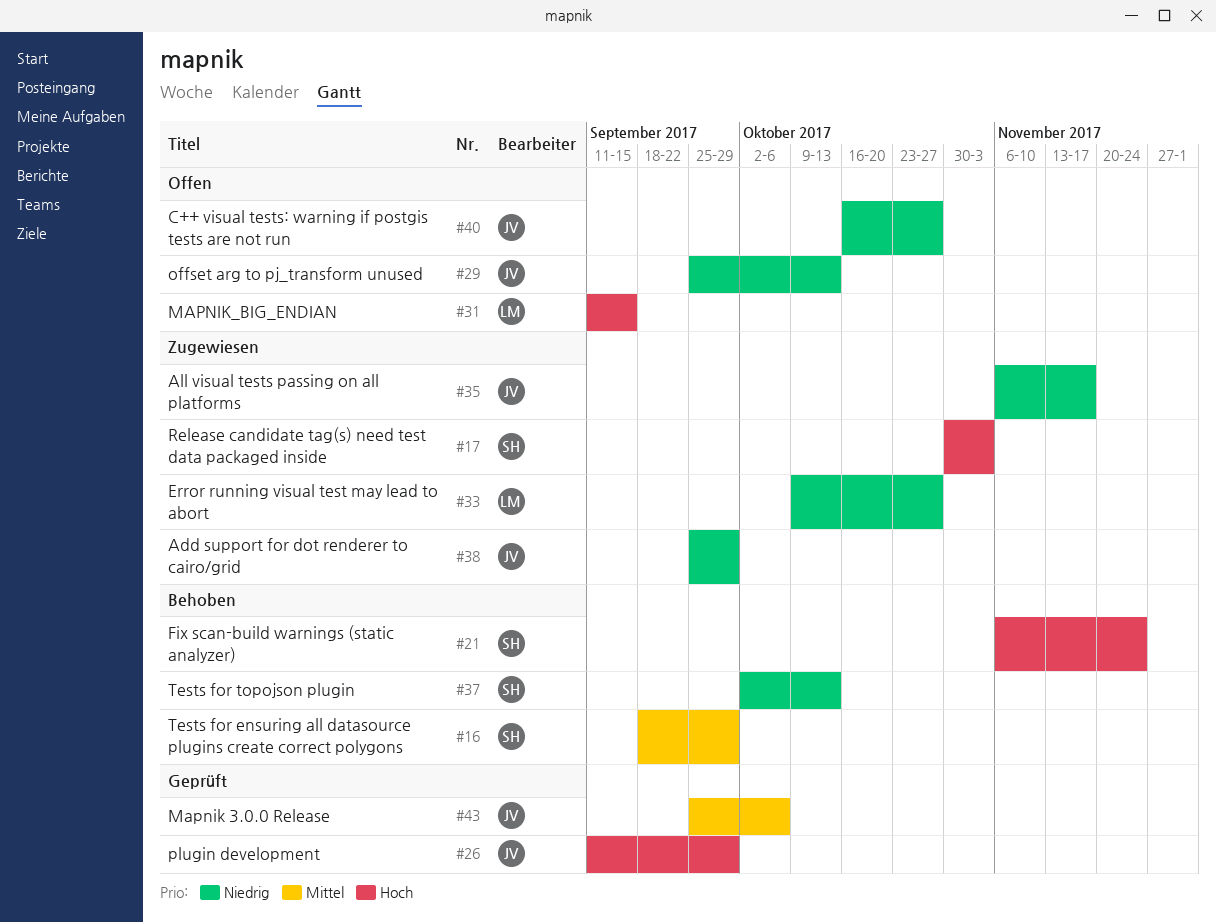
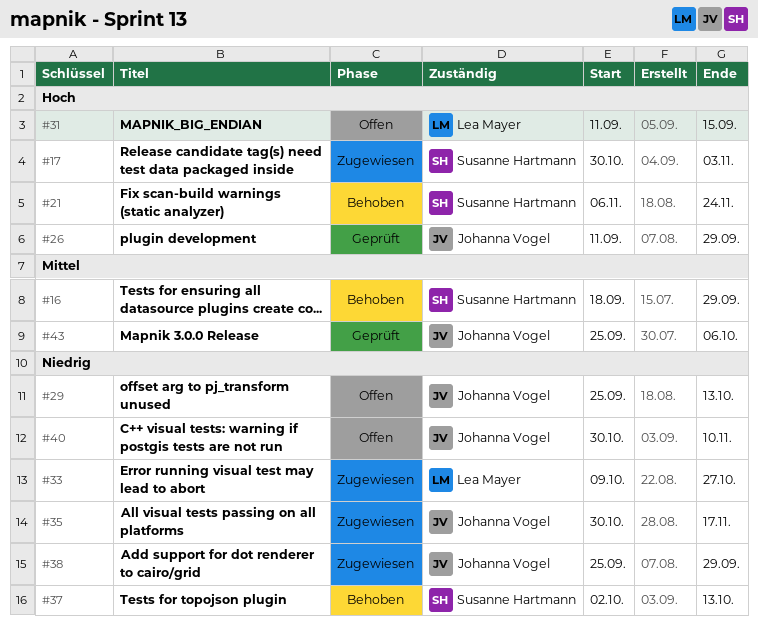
#35, start: Nov 6 -> Oct 30
#40, start: Oct 16 -> Oct 30
#40, due: Oct 27 -> Nov 10

